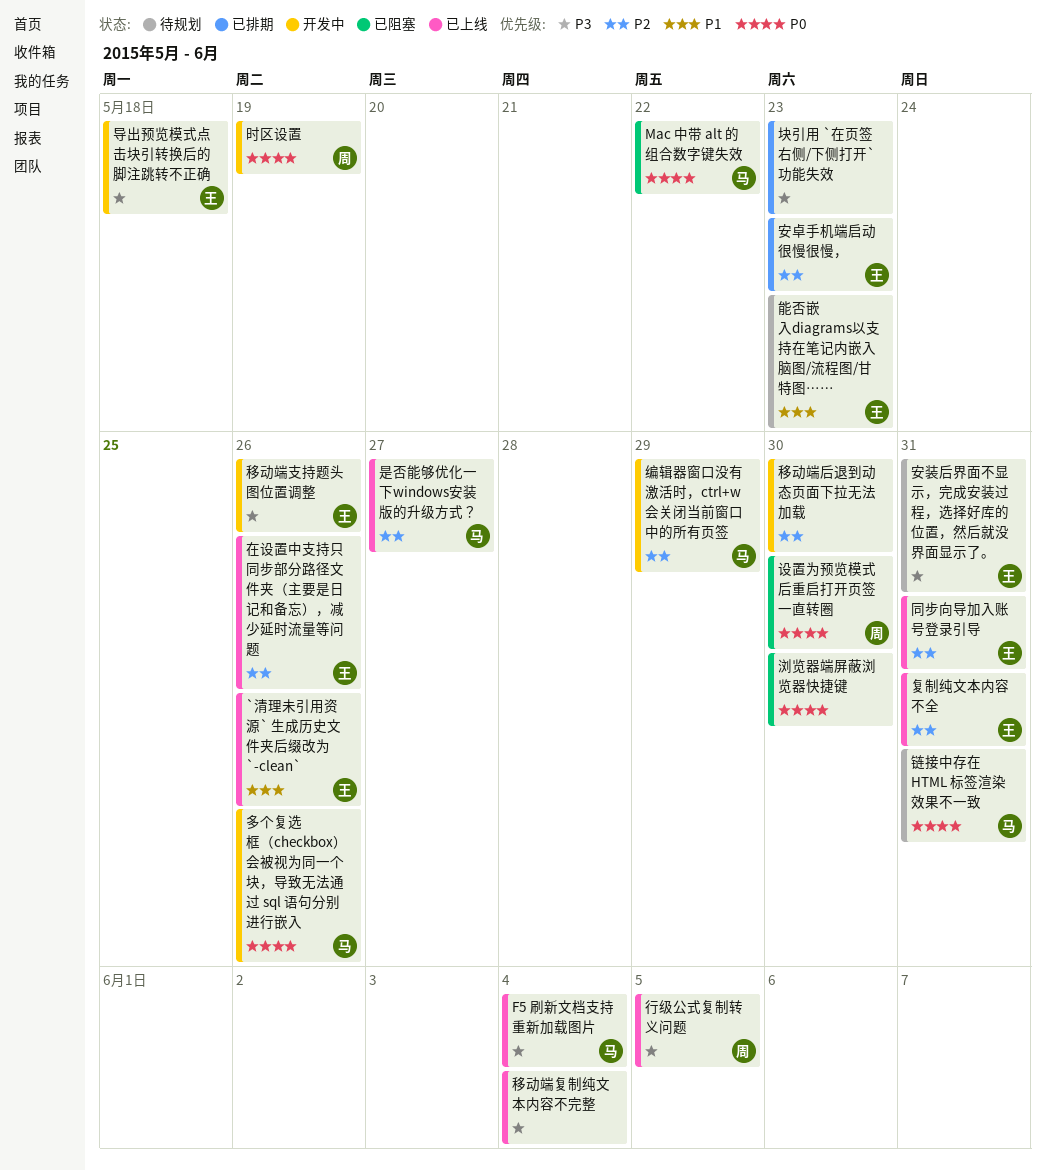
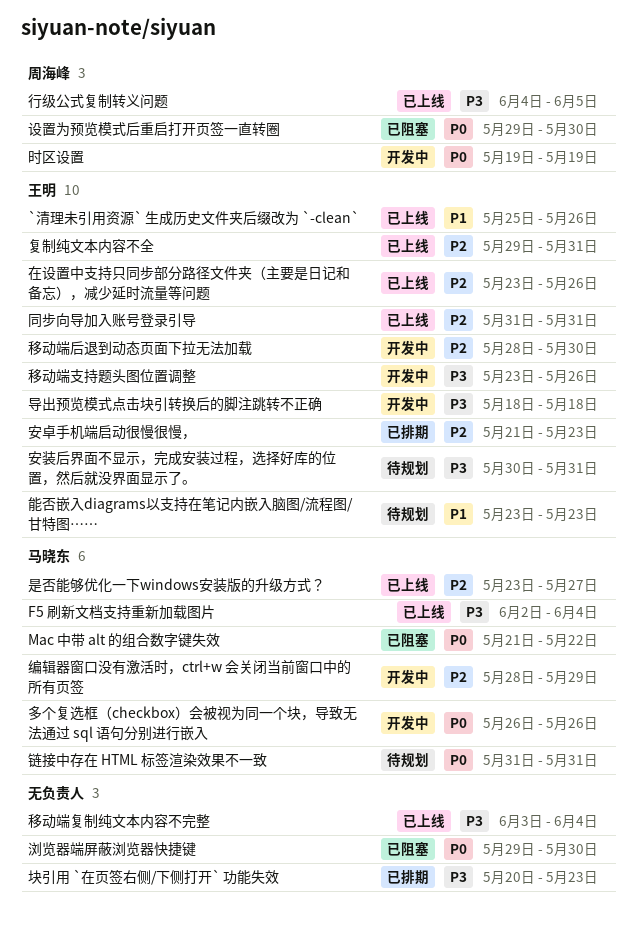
移动端后退到动态页面下拉无法加载, owner: none -> 王明

